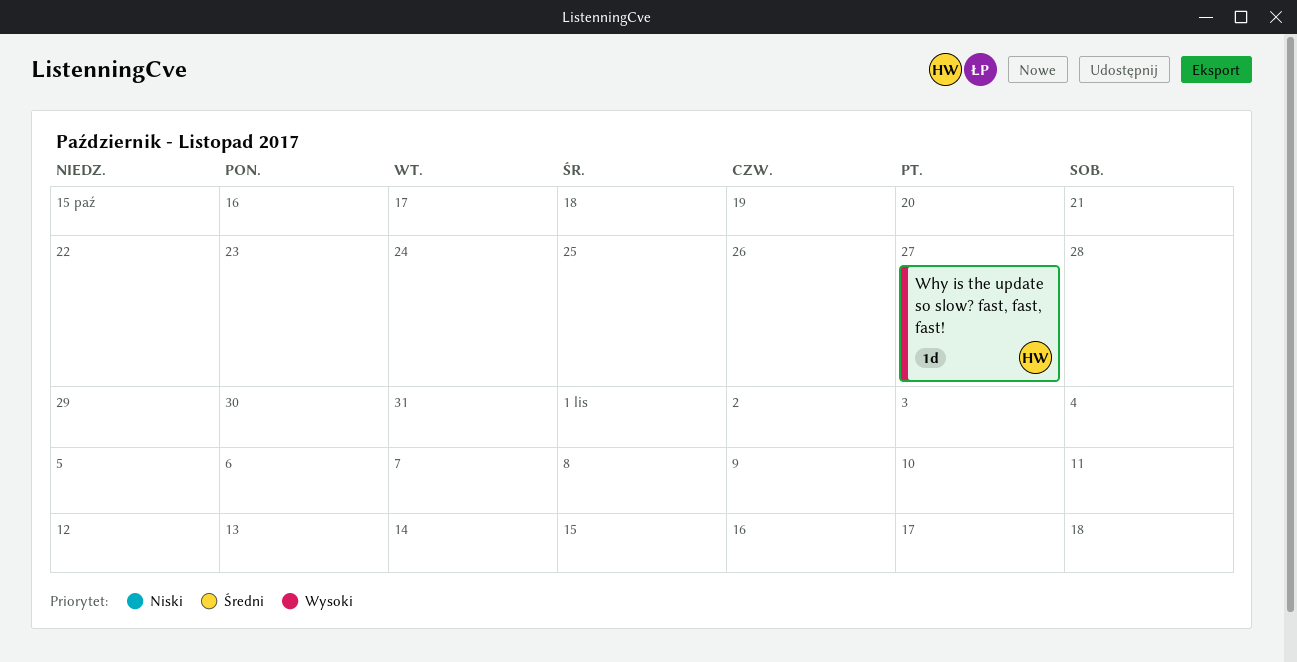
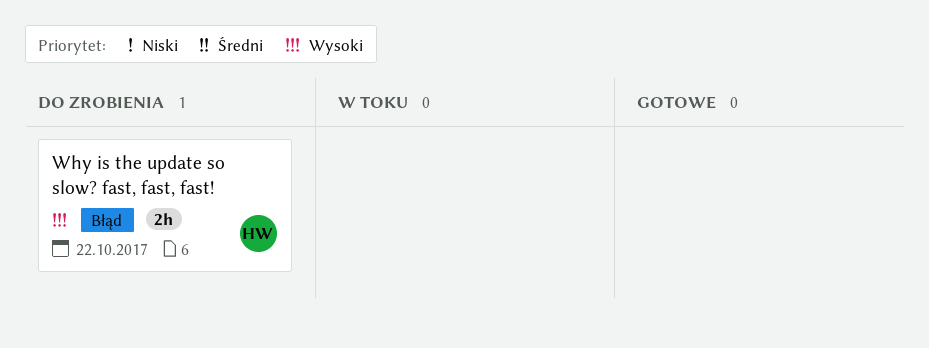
Why is the update so slow? fast, fast, fast!, estimate: 1d -> 2h
Why is the update so slow? fast, fast, fast!, due: Oct 27 -> Oct 22

